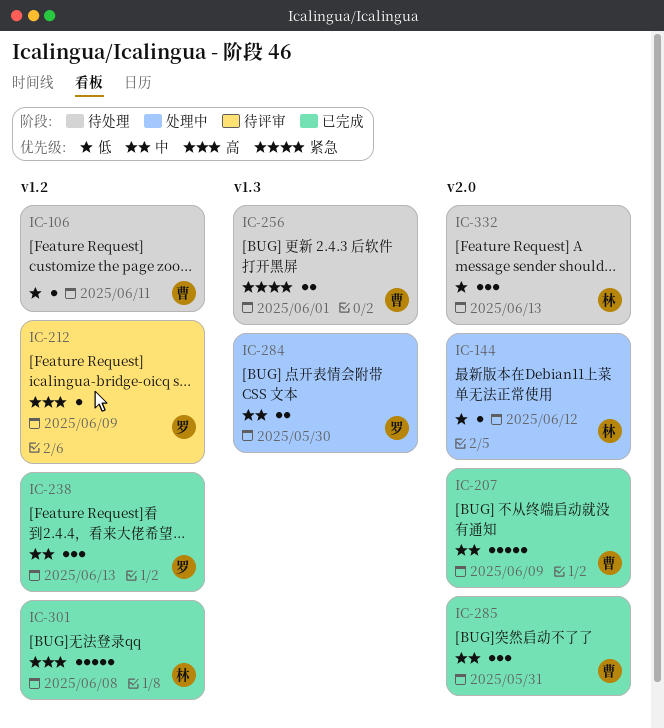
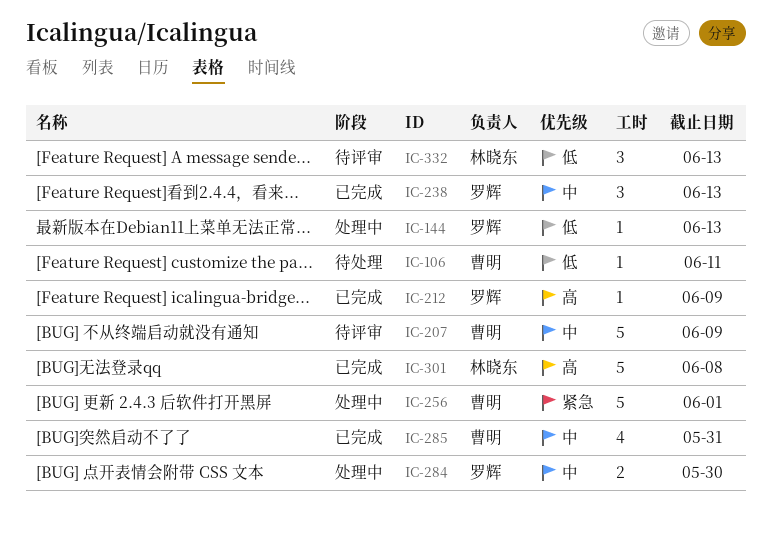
IC-144, owner: 林晓东 -> 罗辉
IC-144, due: Jun 12 -> Jun 13
IC-207, status: 已完成 -> 待评审
IC-212, status: 待评审 -> 已完成
IC-256, status: 待处理 -> 处理中
IC-256, estimate: 2 -> 5
IC-285, estimate: 3 -> 4
IC-332, status: 待处理 -> 待评审

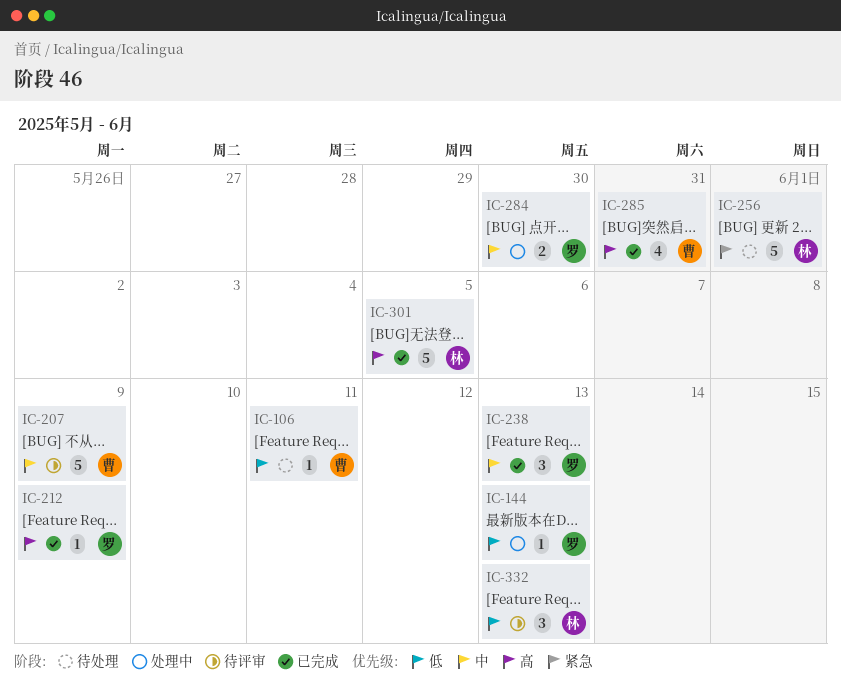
IC-256, status: 处理中 -> 待处理
IC-256, owner: 曹明 -> 林晓东
IC-285, priority: 中 -> 高
IC-301, due: Jun 8 -> Jun 5

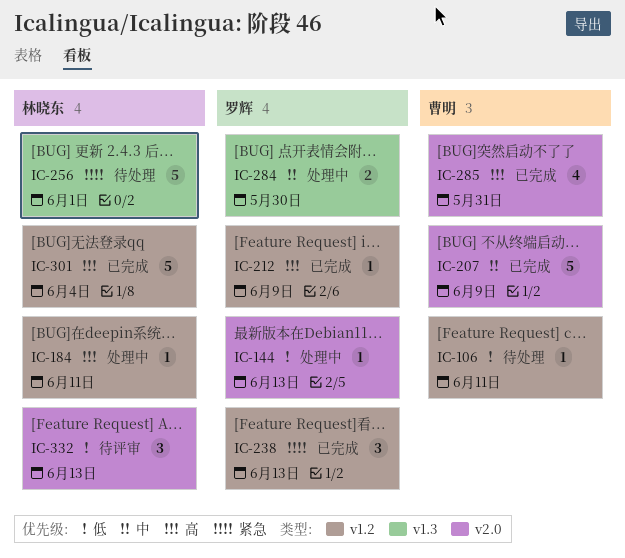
IC-184: none -> present
IC-207, status: 待评审 -> 已完成
IC-238, priority: 中 -> 紧急
IC-301, due: Jun 5 -> Jun 4

